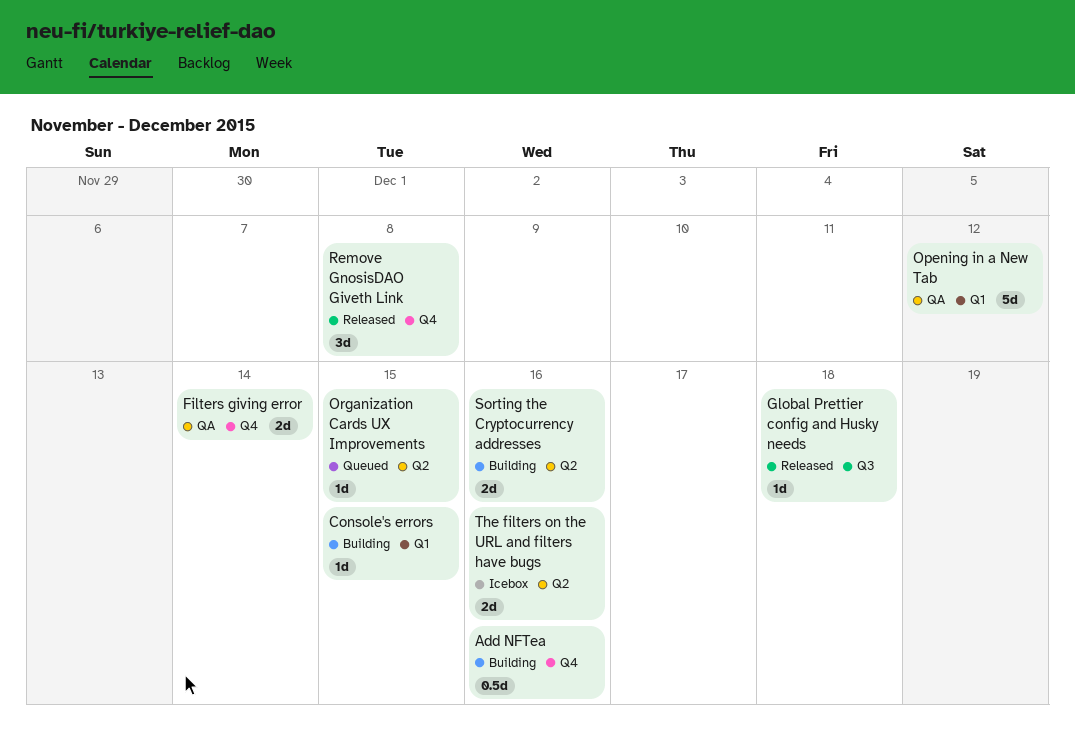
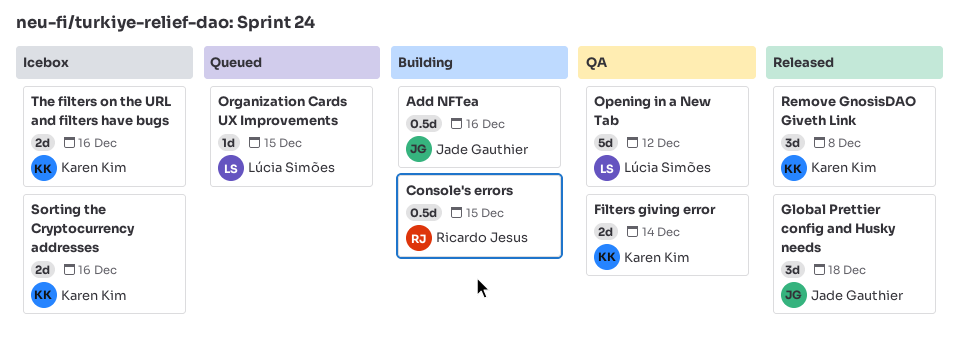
Console's errors, estimate: 1d -> 0.5d
Global Prettier config and Husky needs, estimate: 1d -> 3d
Sorting the Cryptocurrency addresses, status: Building -> Icebox

